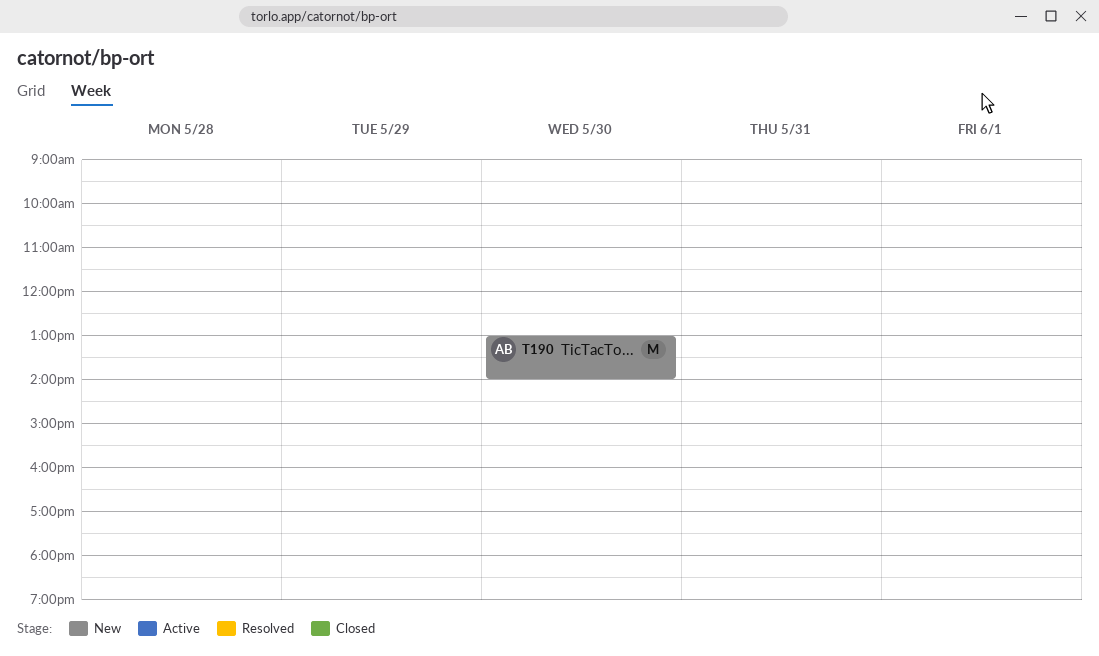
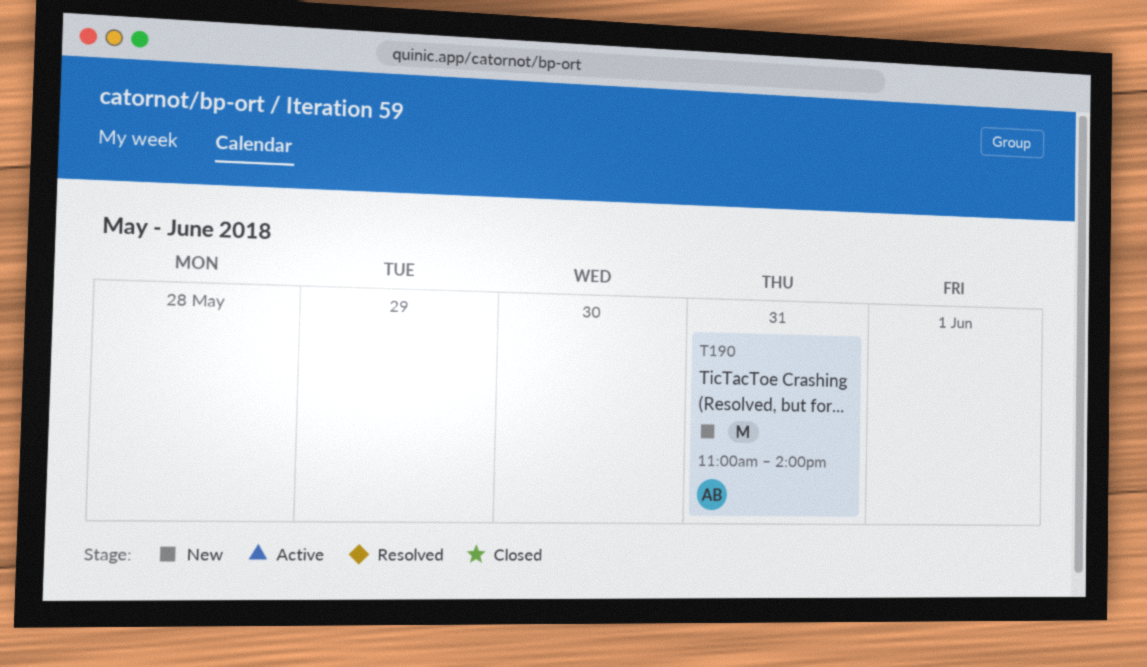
T190, day: May 30 -> May 31
T190, begins: 13:00 -> 11:00

